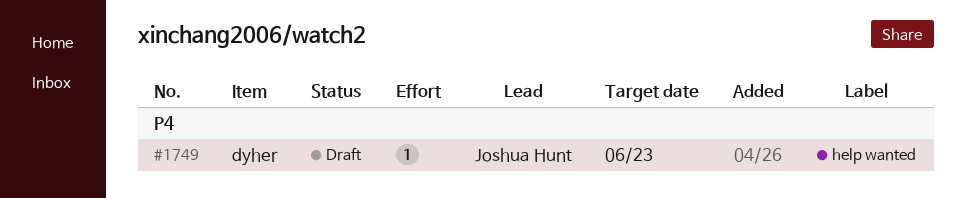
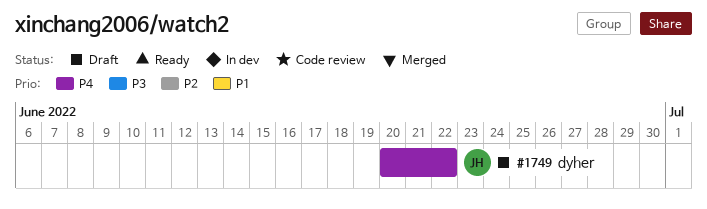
#1749, due: Jun 23 -> Jun 22

